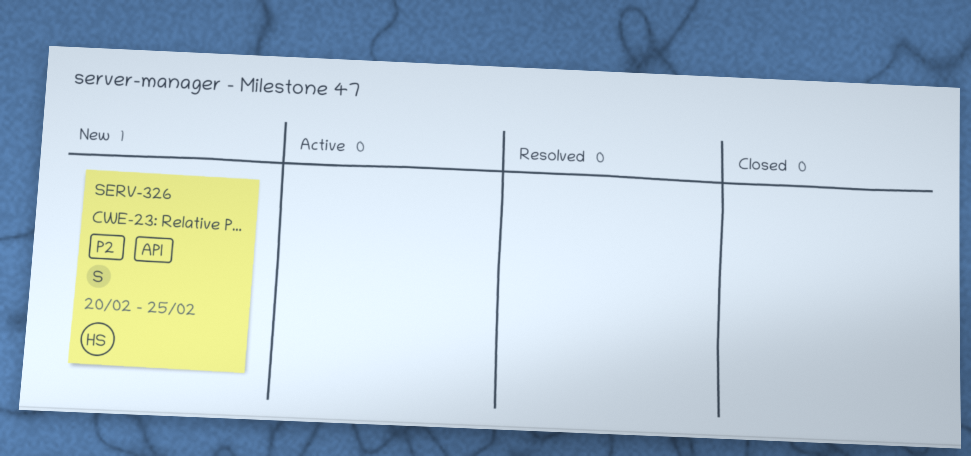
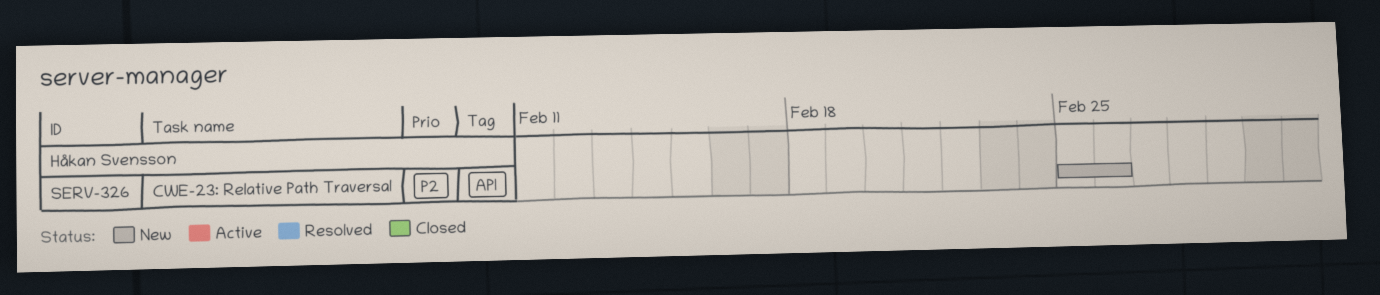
SERV-326, start: Feb 20 -> Feb 25
SERV-326, due: Feb 25 -> Feb 26

